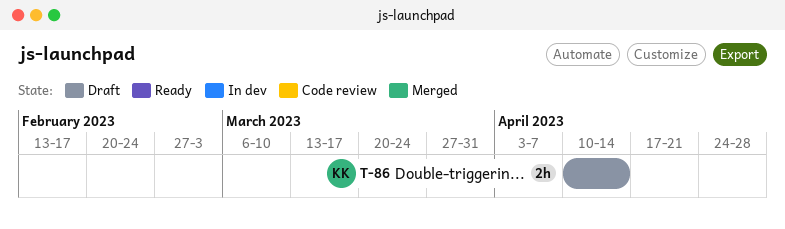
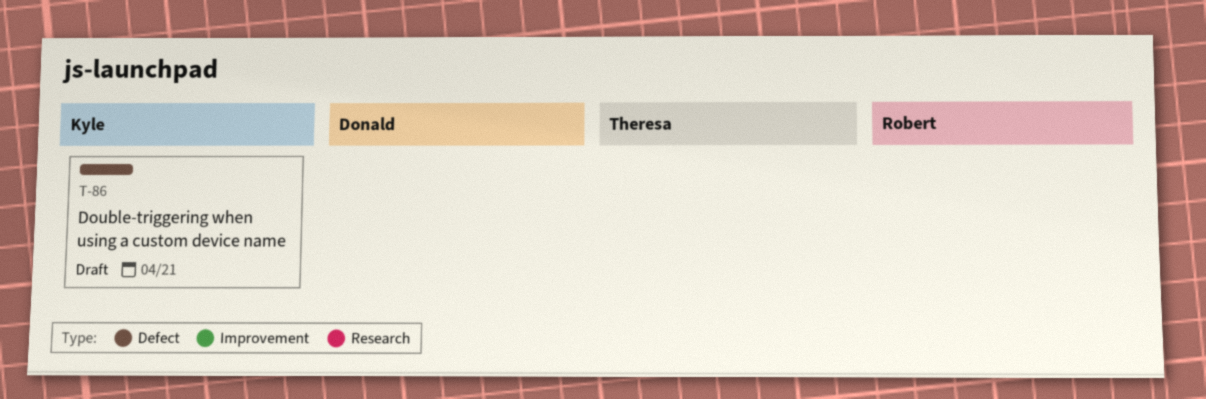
T-86, due: Apr 14 -> Apr 21

